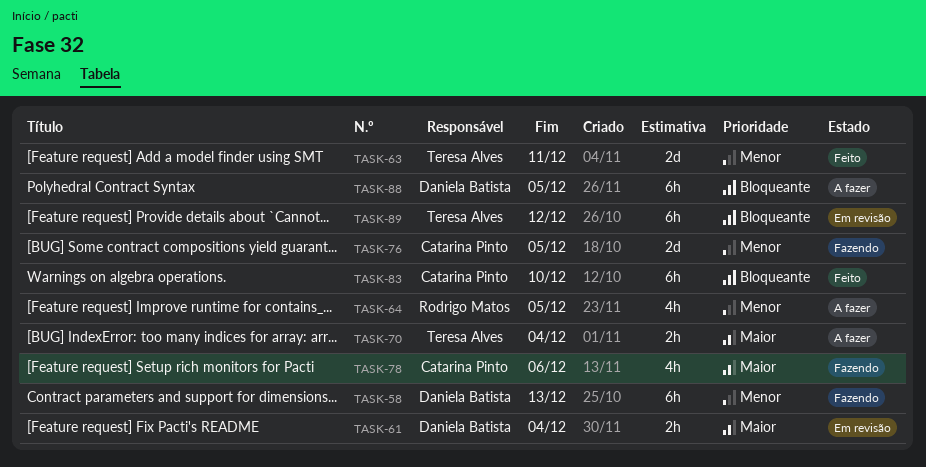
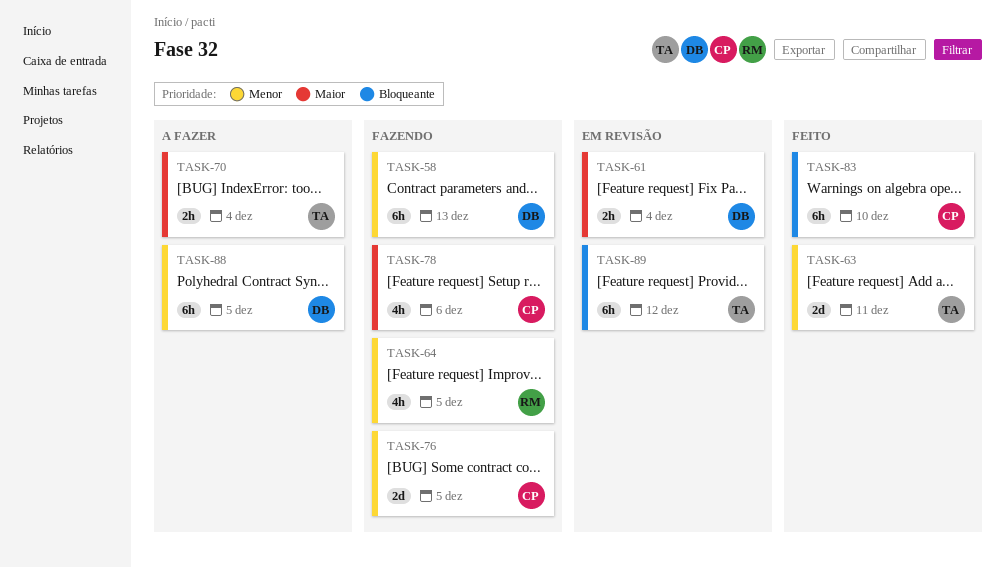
TASK-64, status: A fazer -> Fazendo
TASK-88, priority: Bloqueante -> Menor

